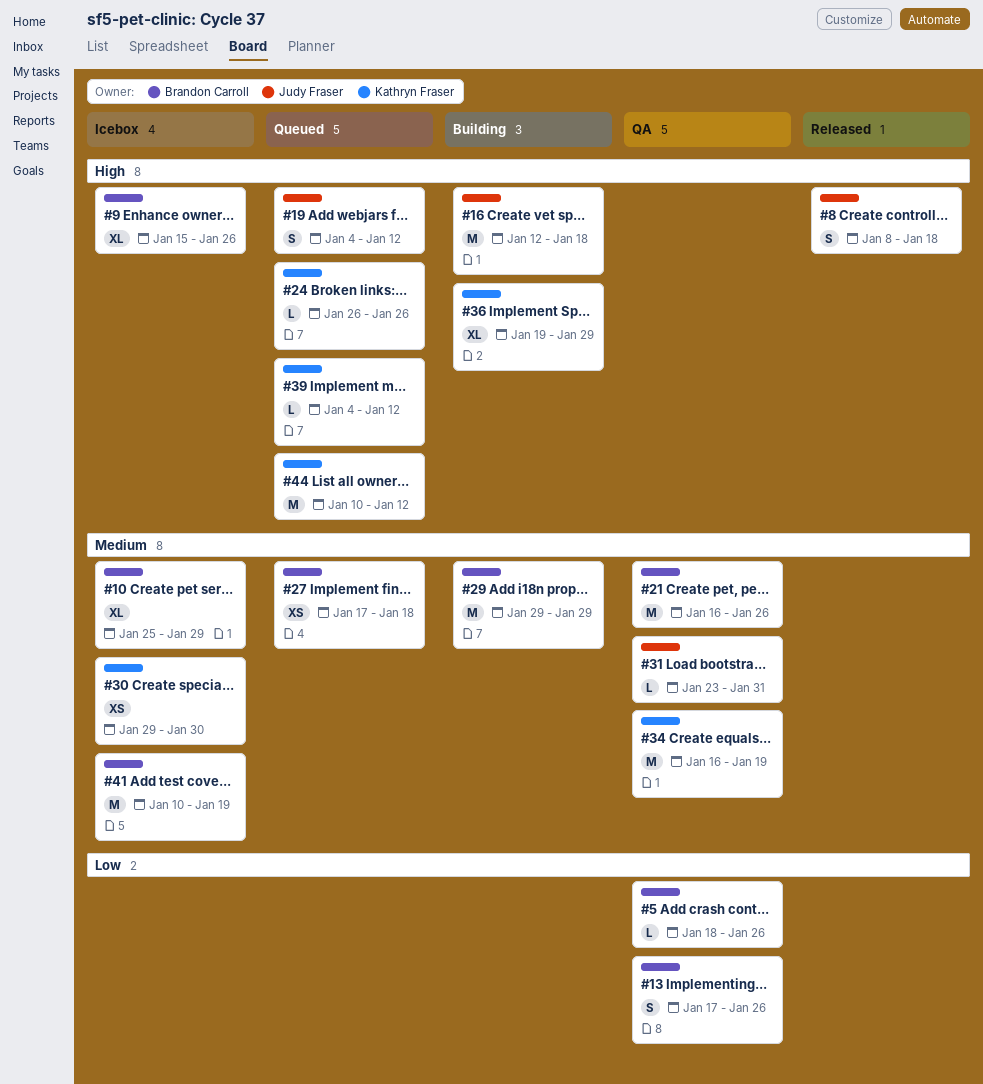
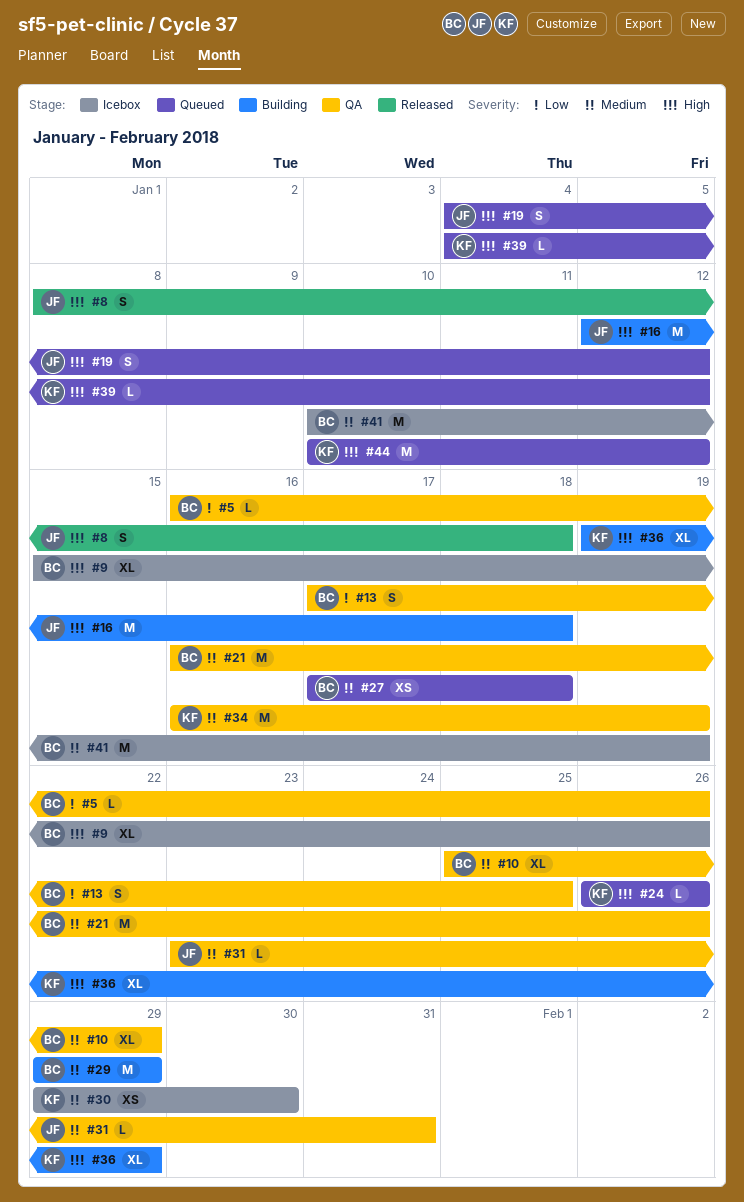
#5, start: Jan 18 -> Jan 16
#10, status: Icebox -> QA
#13, due: Jan 26 -> Jan 25

